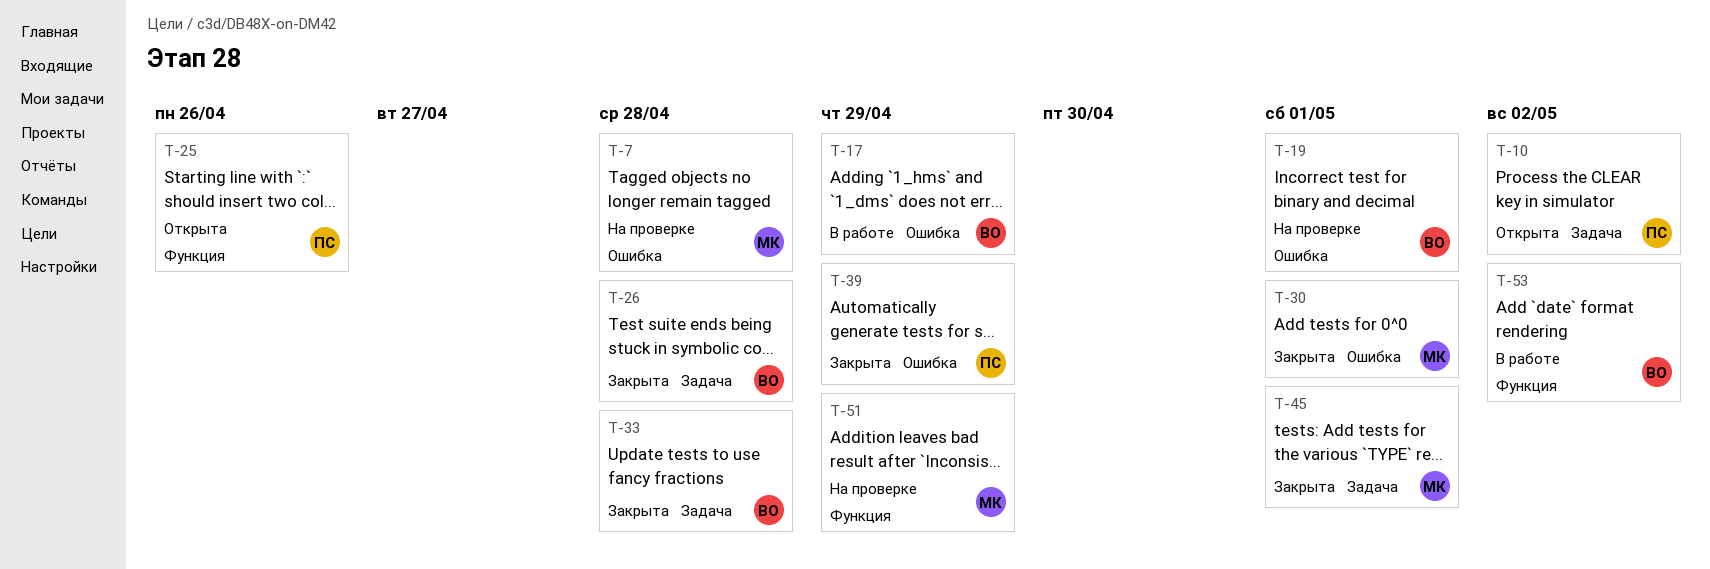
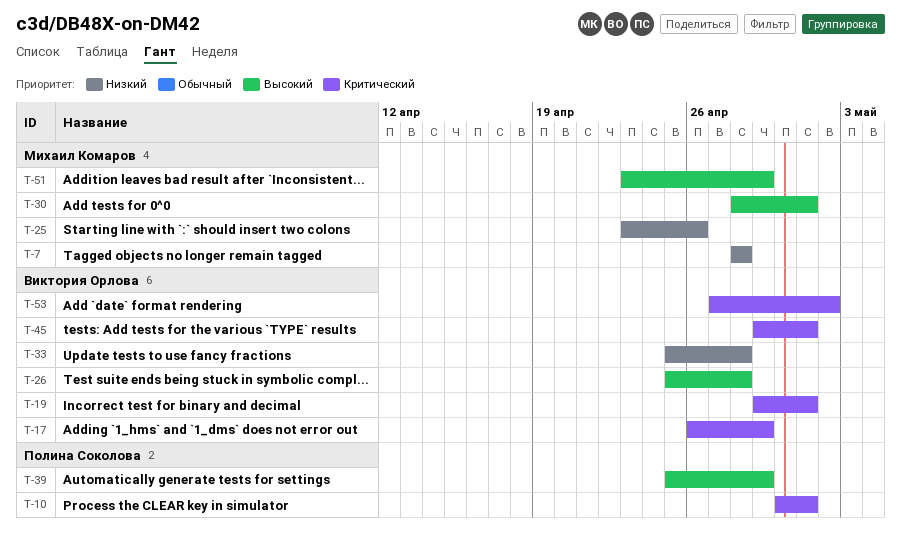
T-10, due: May 2 -> May 1
T-25, owner: Полина Соколова -> Михаил Комаров
T-45, owner: Михаил Комаров -> Виктория Орлова

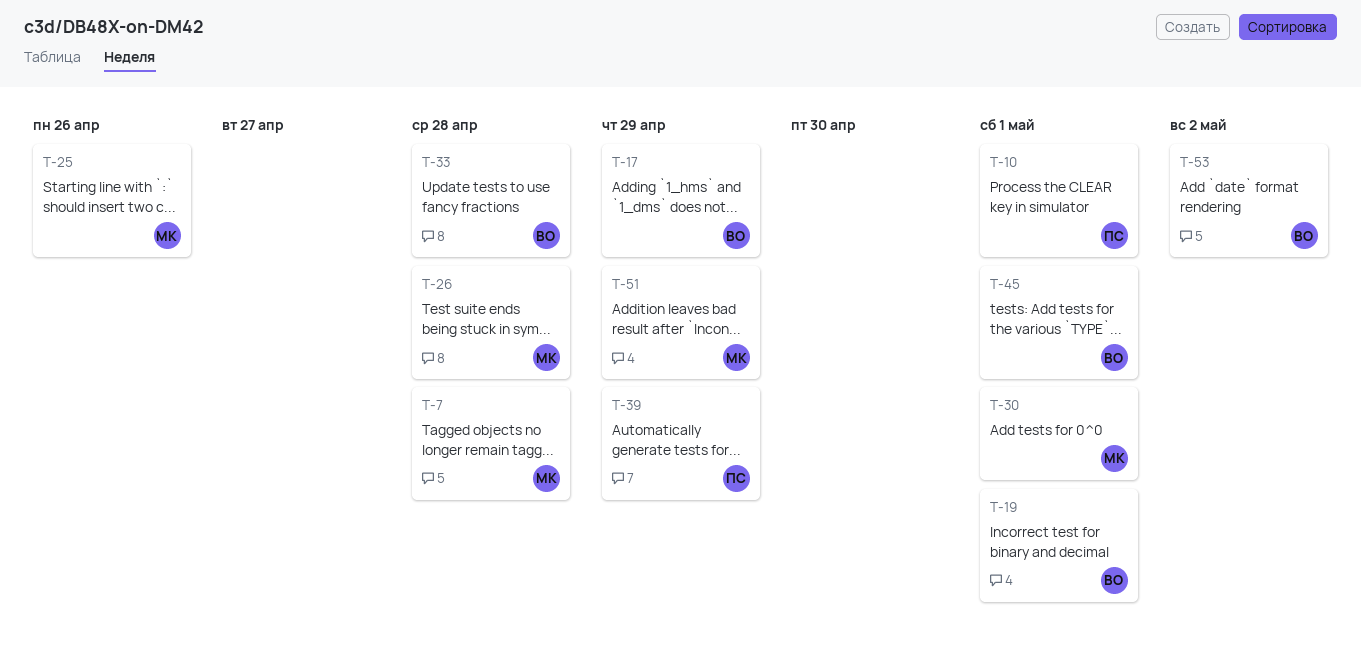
T-26, owner: Виктория Орлова -> Михаил Комаров

